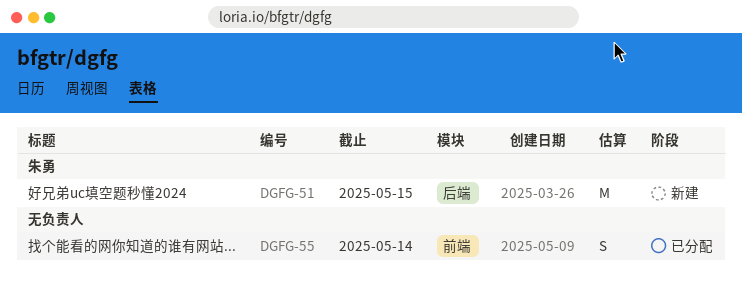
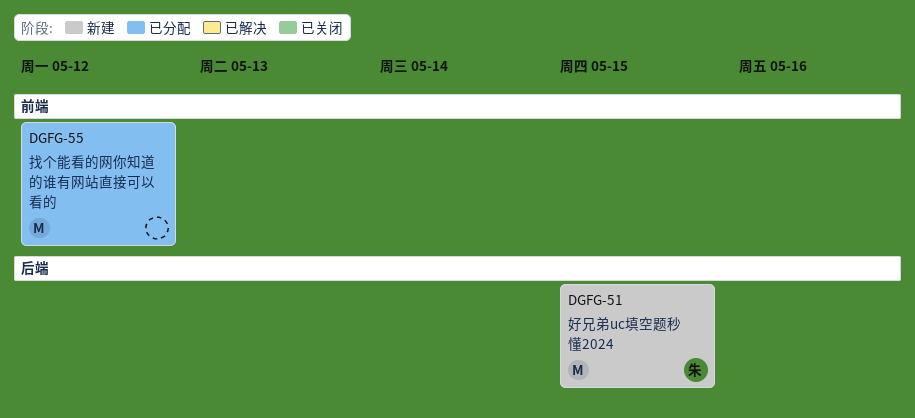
DGFG-55, estimate: S -> M
DGFG-55, due: May 14 -> May 12

